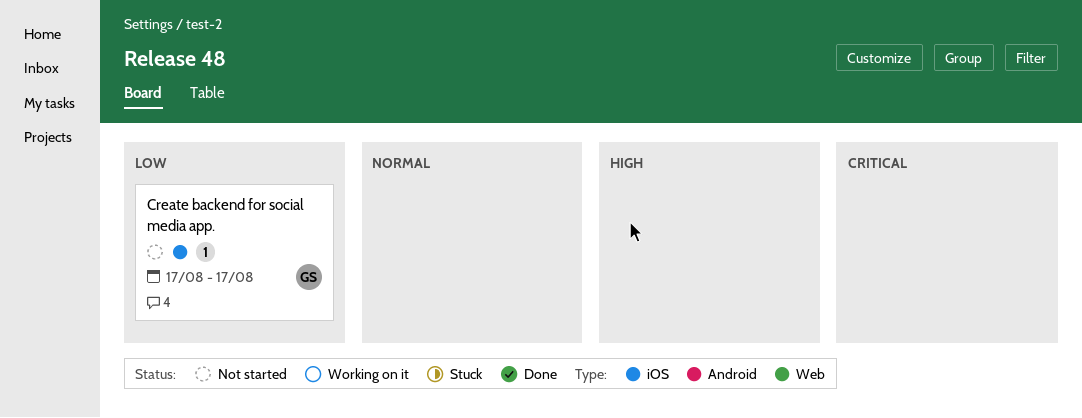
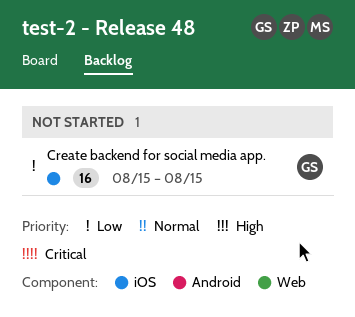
Create backend for social media app., estimate: 1 -> 16
Create backend for social media app., start: Aug 17 -> Aug 15
Create backend for social media app., due: Aug 17 -> Aug 15

